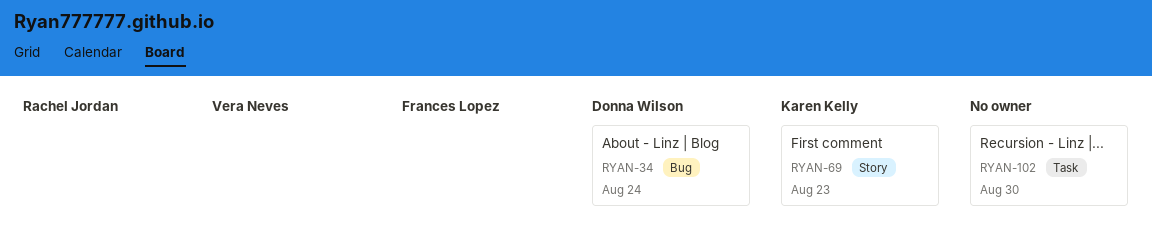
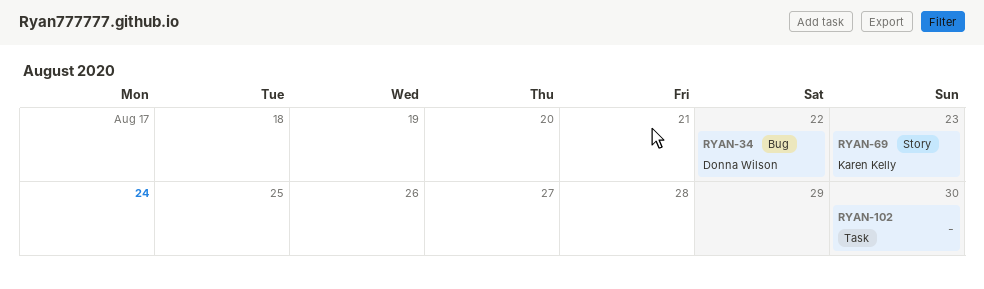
RYAN-34, due: Aug 24 -> Aug 22

